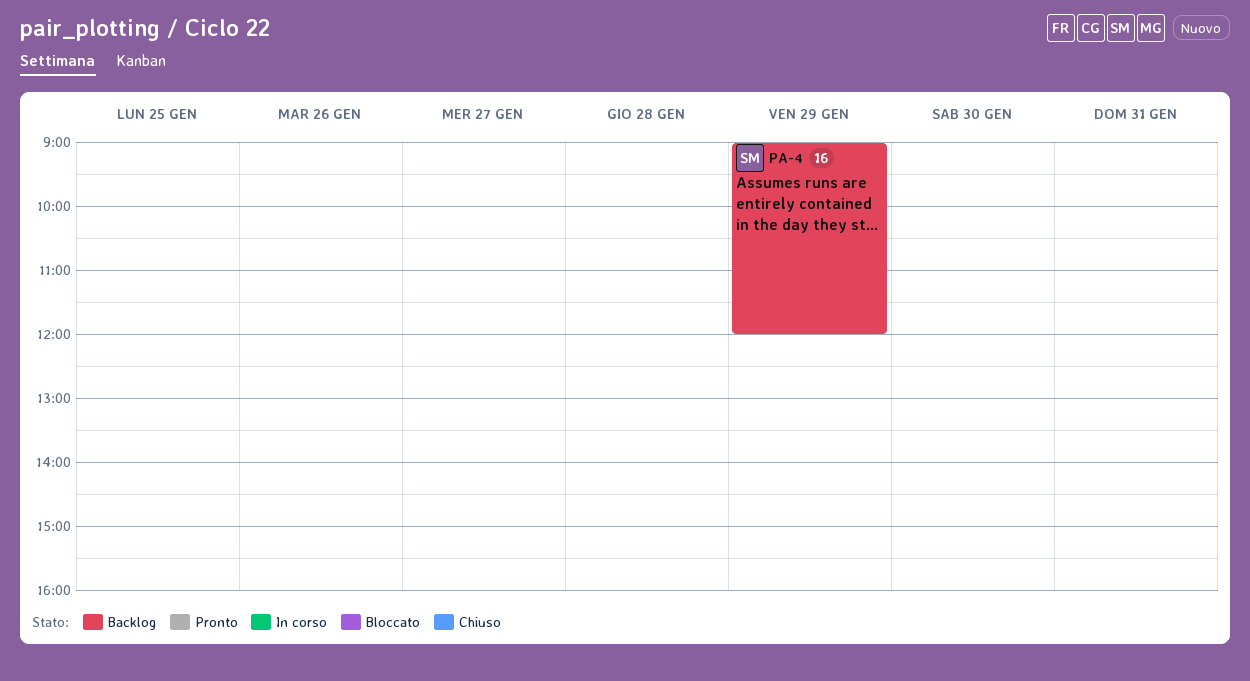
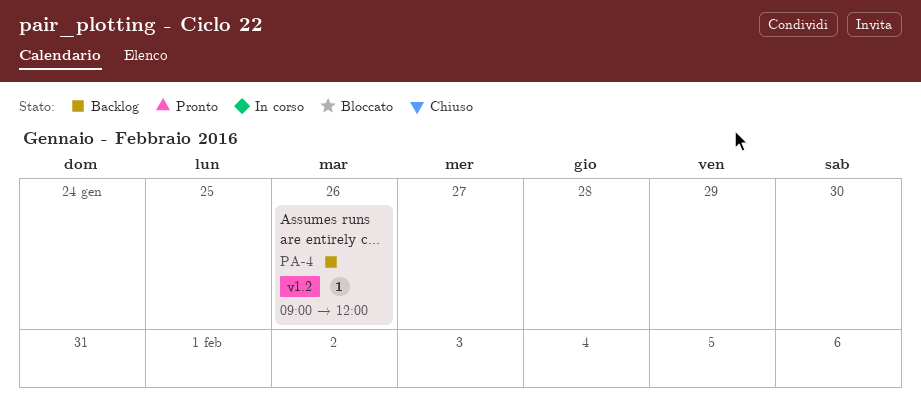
PA-4, estimate: 16 -> 1
PA-4, day: Jan 29 -> Jan 26

